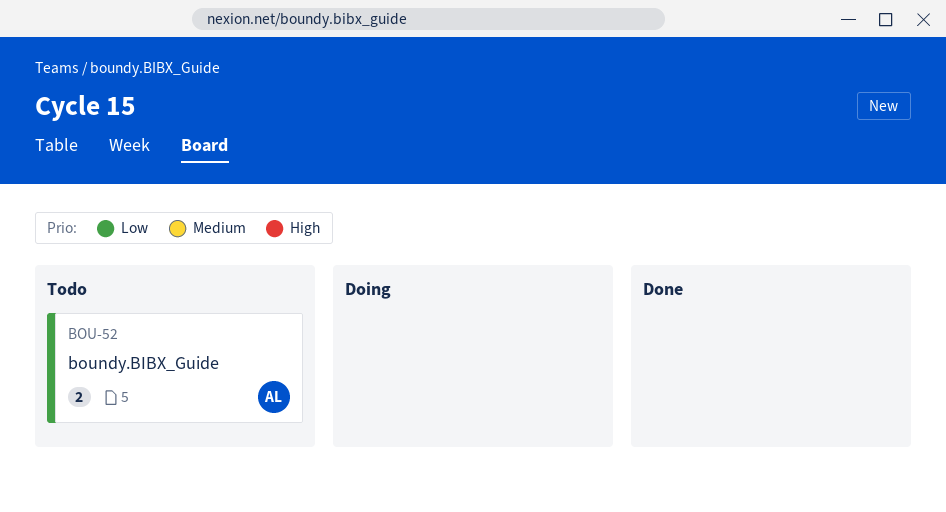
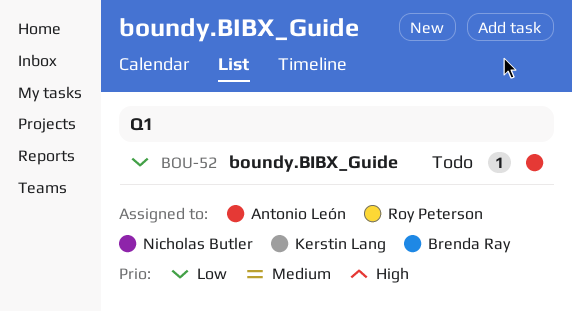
BOU-52, estimate: 2 -> 1

